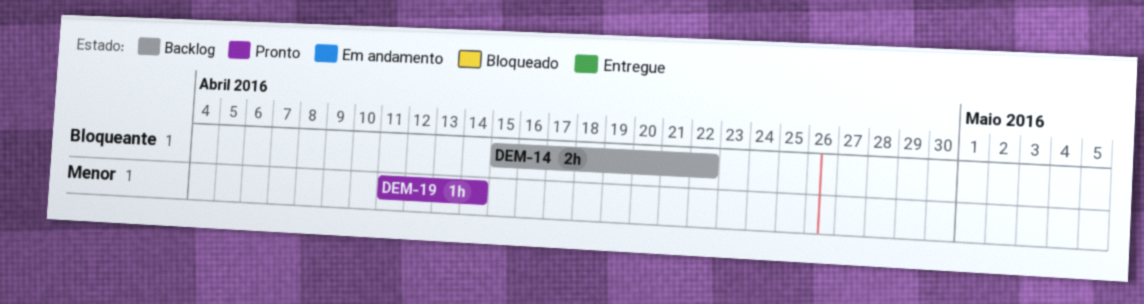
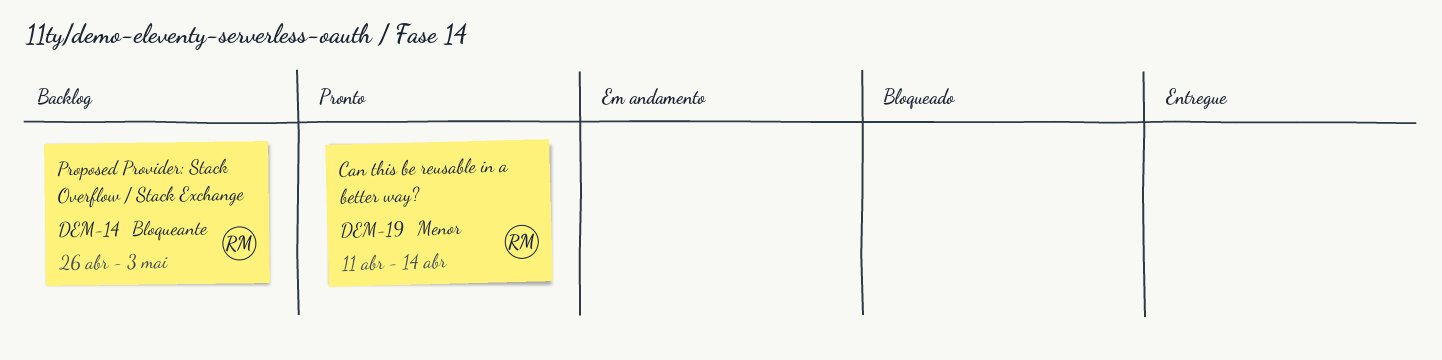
DEM-14, start: Apr 15 -> Apr 26
DEM-14, due: Apr 22 -> May 3

